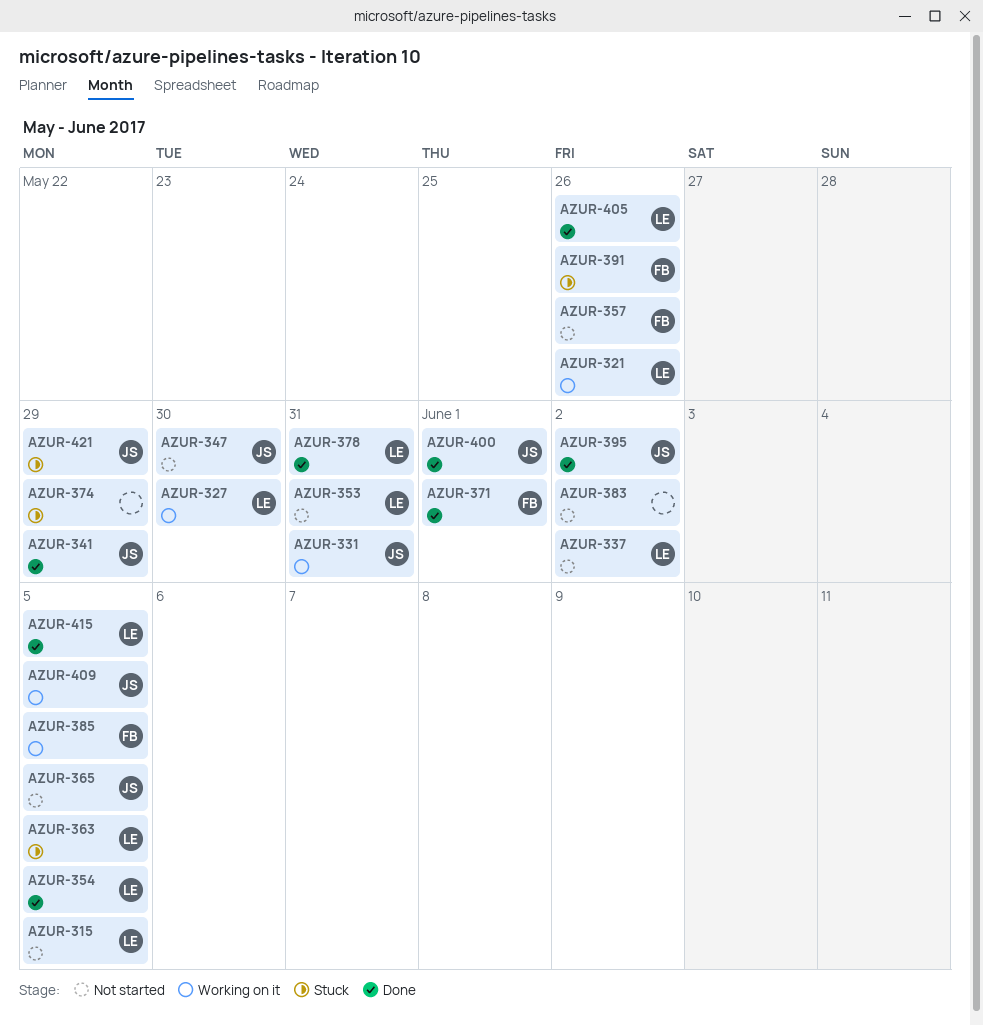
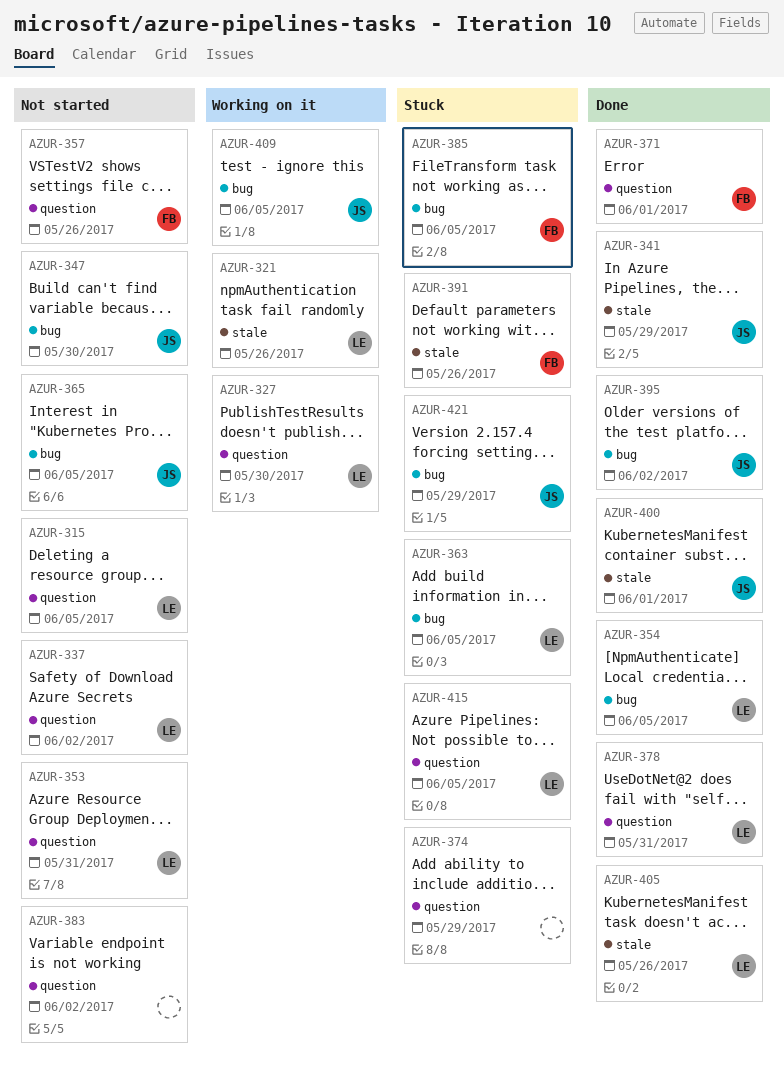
AZUR-331: present -> none
AZUR-385, status: Working on it -> Stuck
AZUR-415, status: Done -> Stuck

